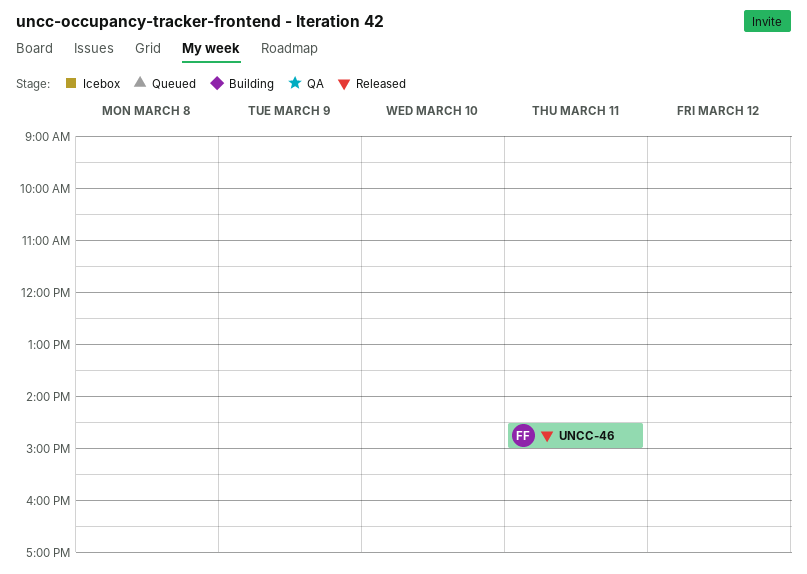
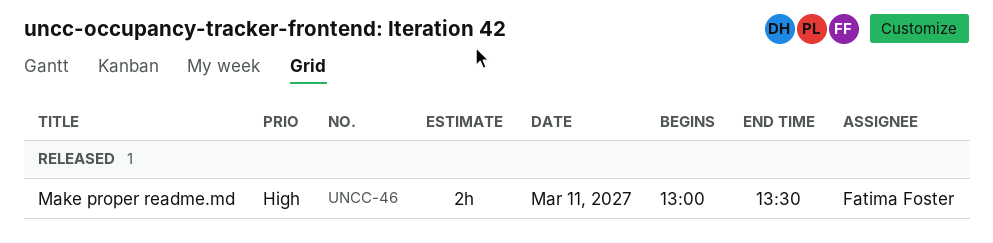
UNCC-46, begins: 14:30 -> 13:00
UNCC-46, ends: 15:00 -> 13:30

